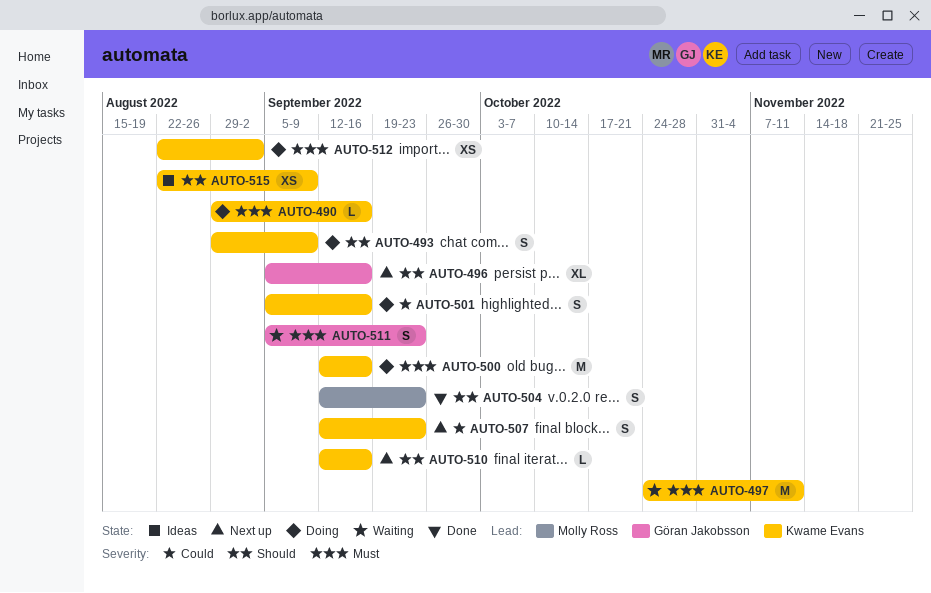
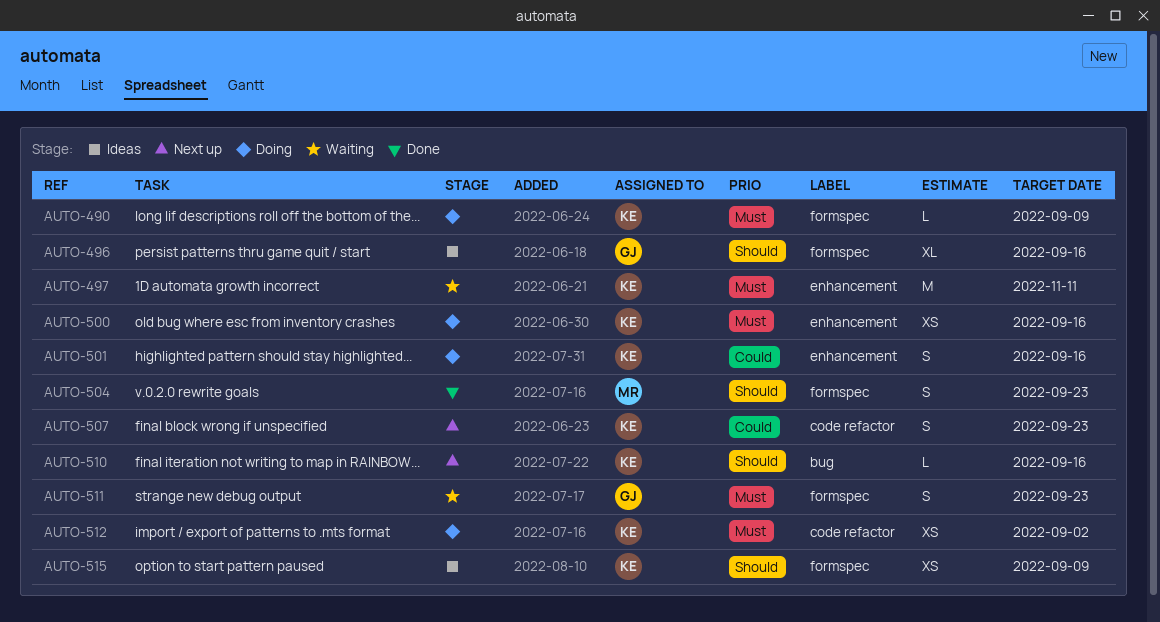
AUTO-490, due: Sep 16 -> Sep 9
AUTO-493: present -> none
AUTO-496, status: Next up -> Ideas
AUTO-500, estimate: M -> XS

